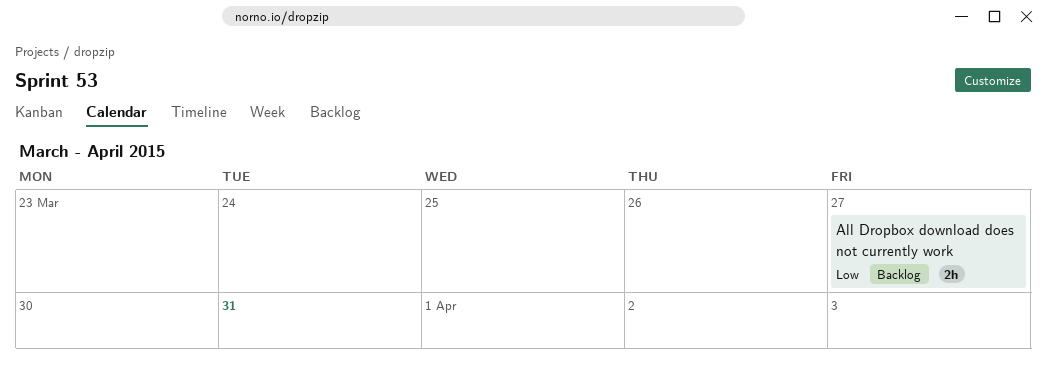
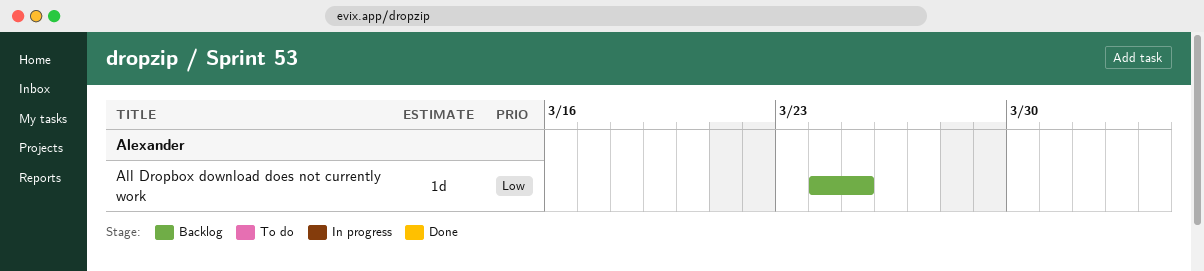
All Dropbox download does not currently work, estimate: 2h -> 1d
All Dropbox download does not currently work, due: Mar 27 -> Mar 25

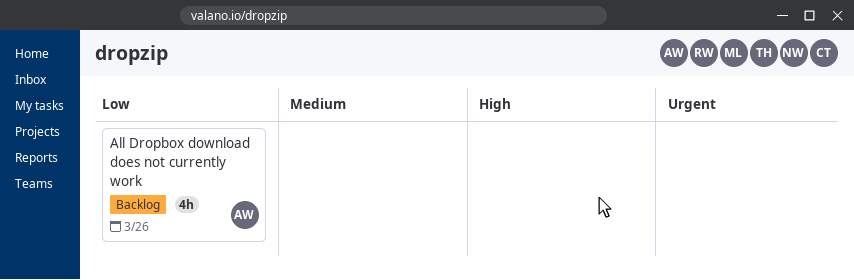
All Dropbox download does not currently work, estimate: 1d -> 4h
All Dropbox download does not currently work, due: Mar 25 -> Mar 26

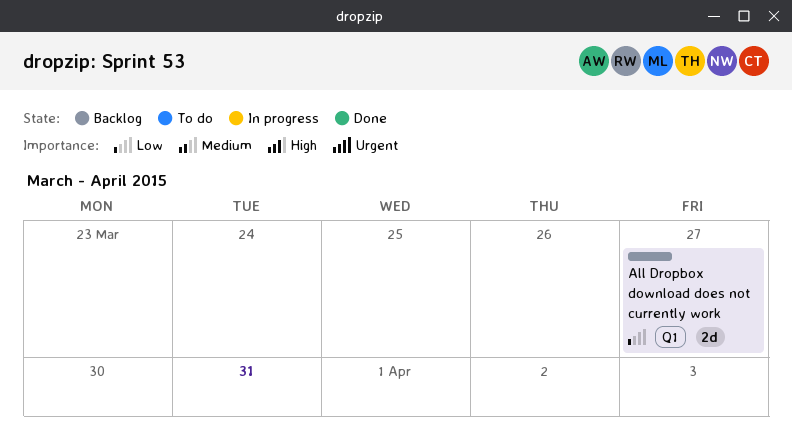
All Dropbox download does not currently work, estimate: 4h -> 2d
All Dropbox download does not currently work, due: Mar 26 -> Mar 27

